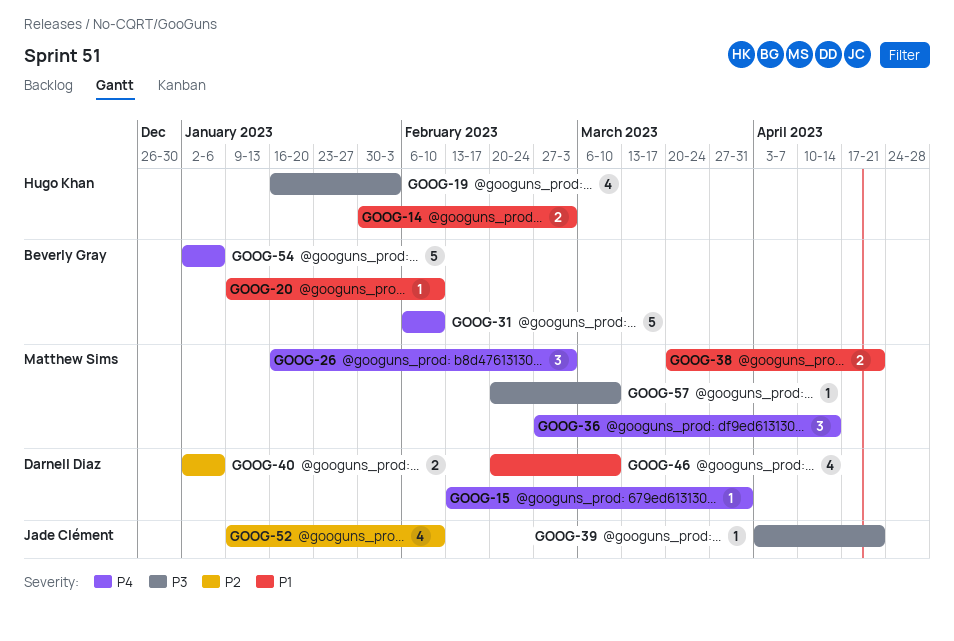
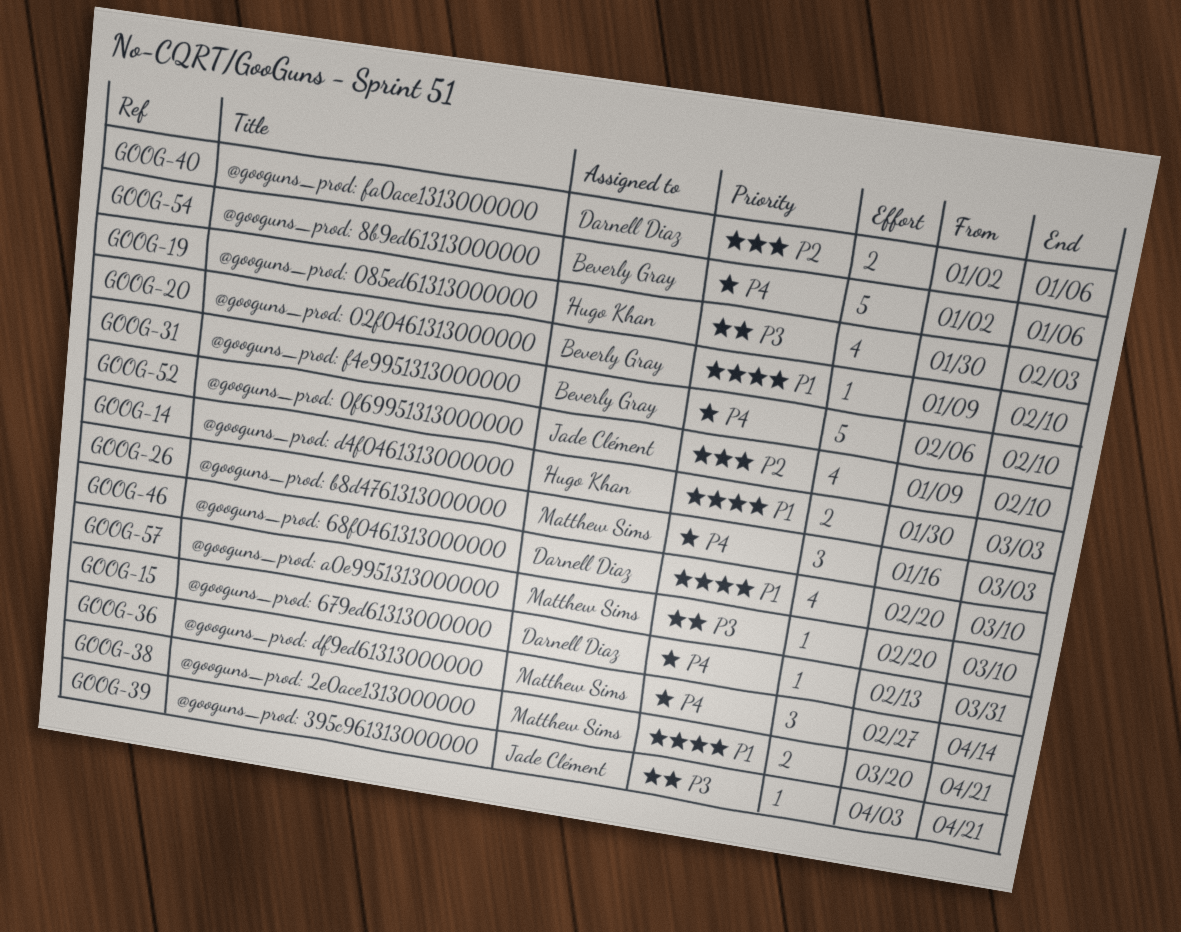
GOOG-19, start: Jan 16 -> Jan 30

